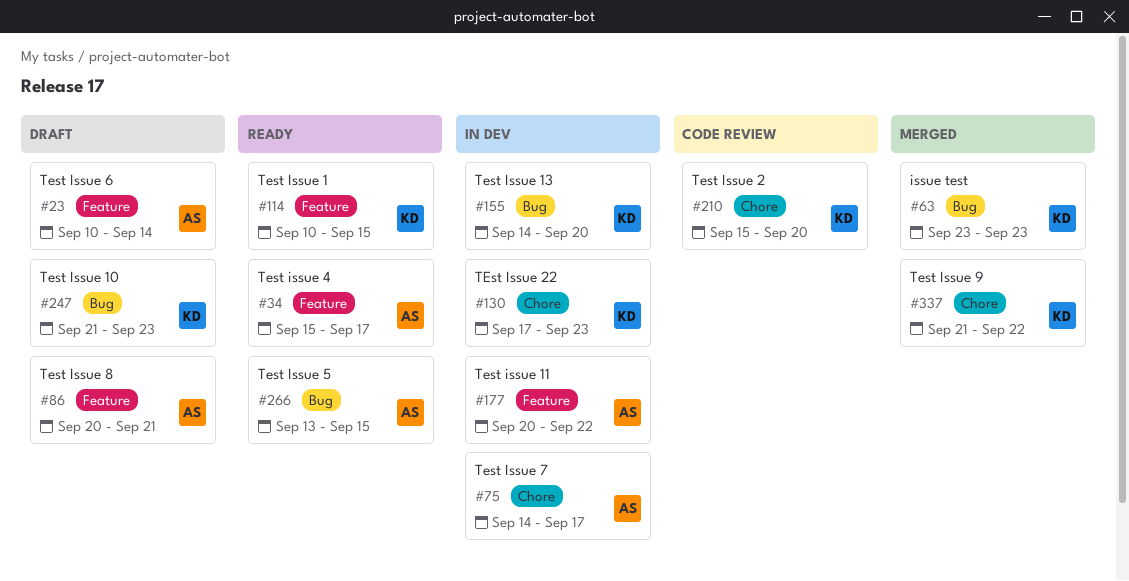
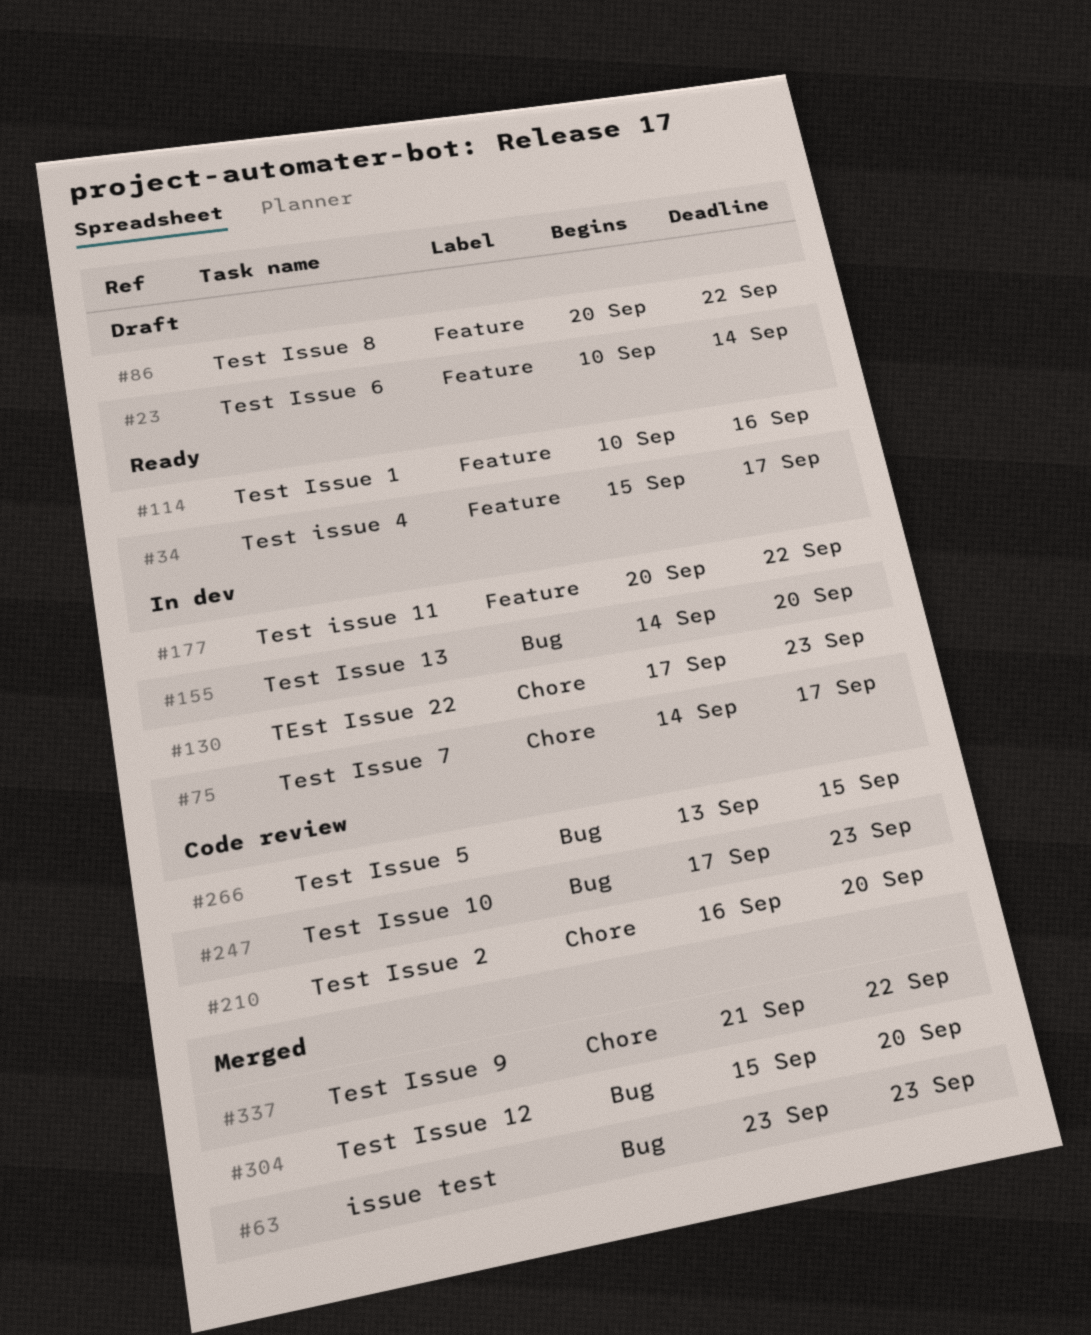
#86, due: Sep 21 -> Sep 22
#114, due: Sep 15 -> Sep 16
#210, start: Sep 15 -> Sep 16
#247, status: Draft -> Code review
#247, start: Sep 21 -> Sep 17
#266, status: Ready -> Code review
#304: none -> present

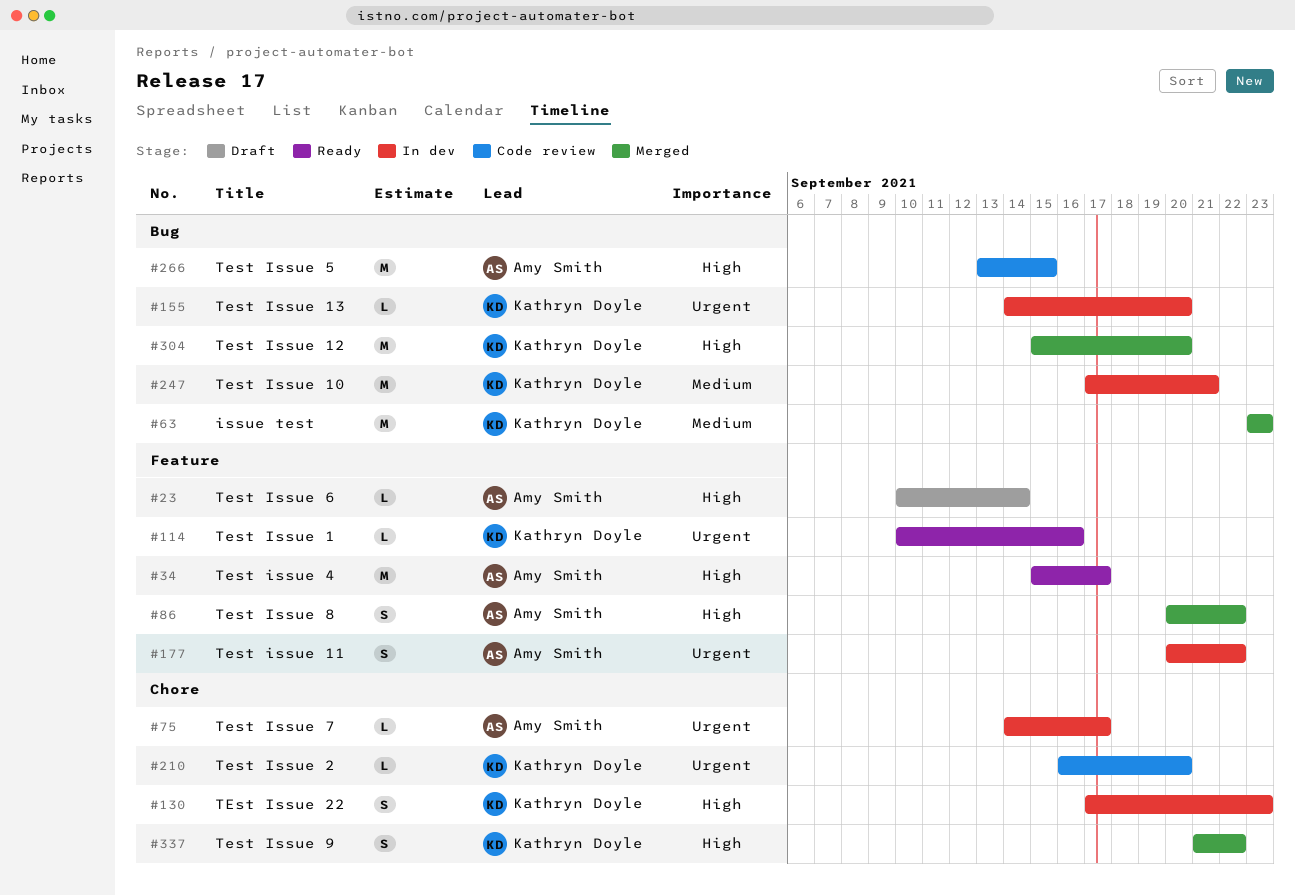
#86, status: Draft -> Merged
#247, status: Code review -> In dev
#247, due: Sep 23 -> Sep 21

